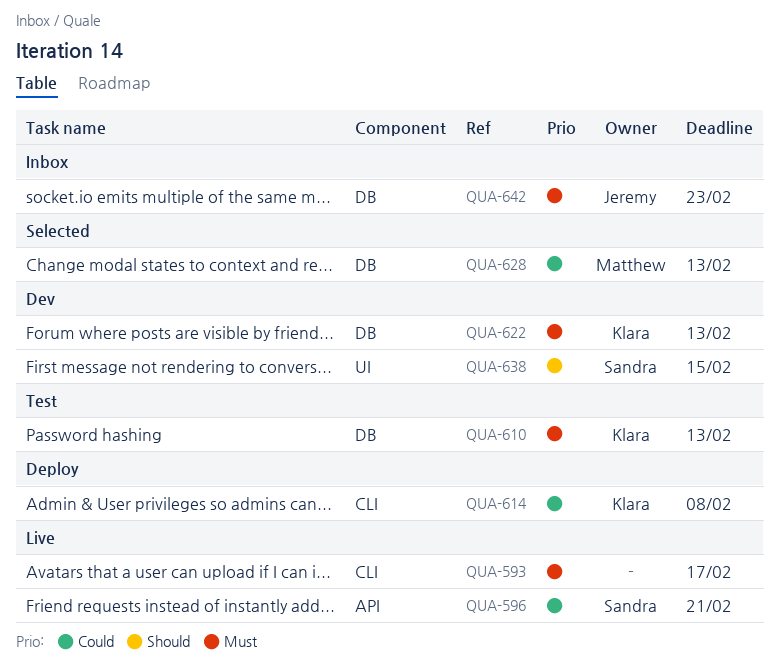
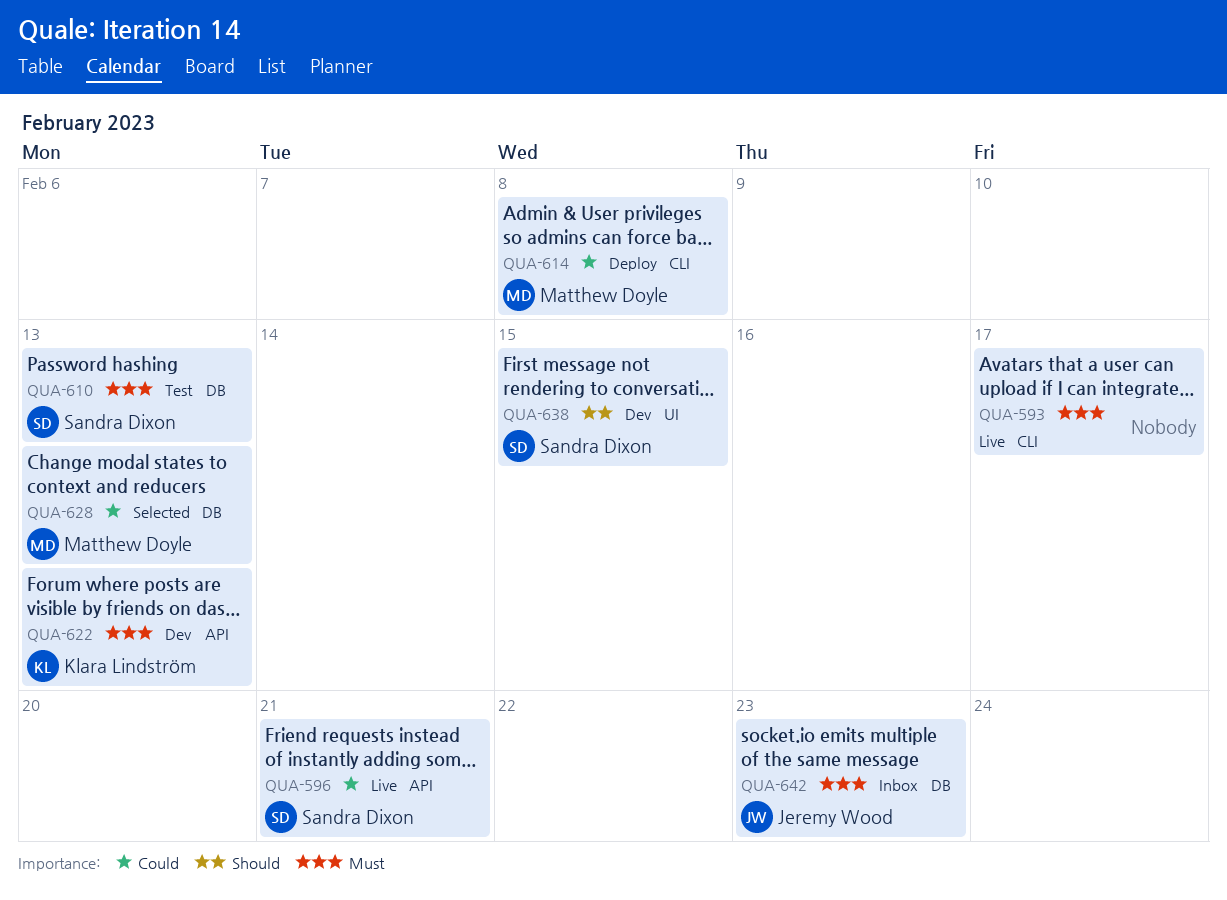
QUA-610, owner: Klara Lindström -> Sandra Dixon
QUA-614, owner: Klara Lindström -> Matthew Doyle
QUA-622, label: DB -> API

